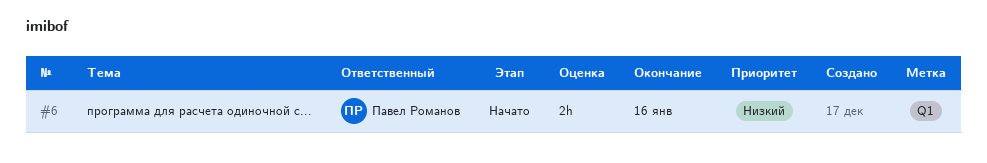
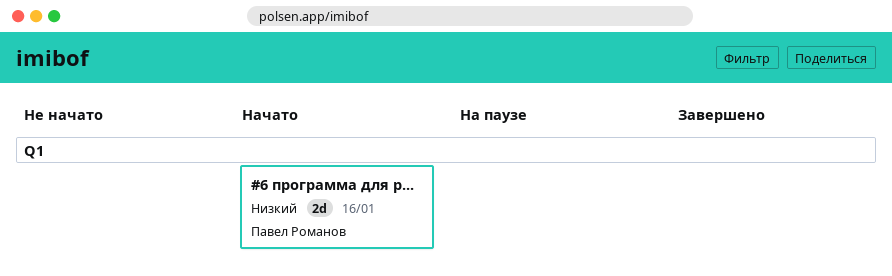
#6, estimate: 2h -> 2d

